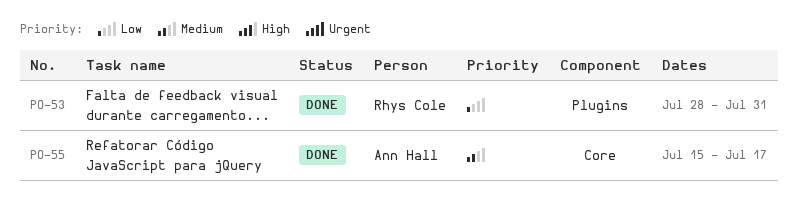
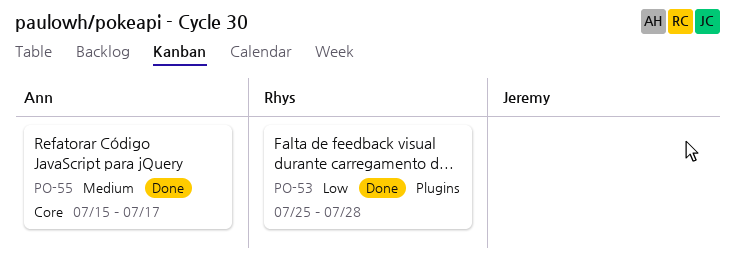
PO-53, start: Jul 28 -> Jul 25
PO-53, due: Jul 31 -> Jul 28

